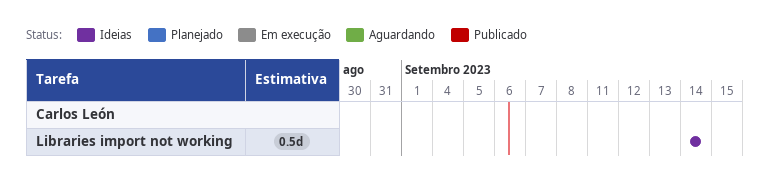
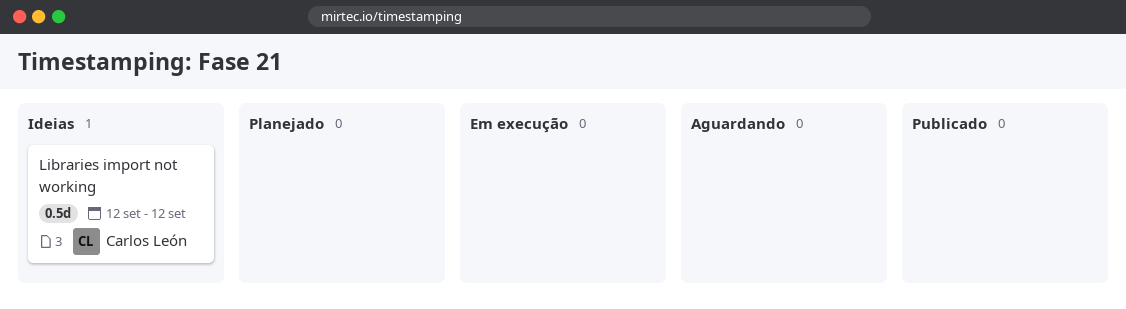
Libraries import not working, start: Sep 14 -> Sep 12
Libraries import not working, due: Sep 14 -> Sep 12

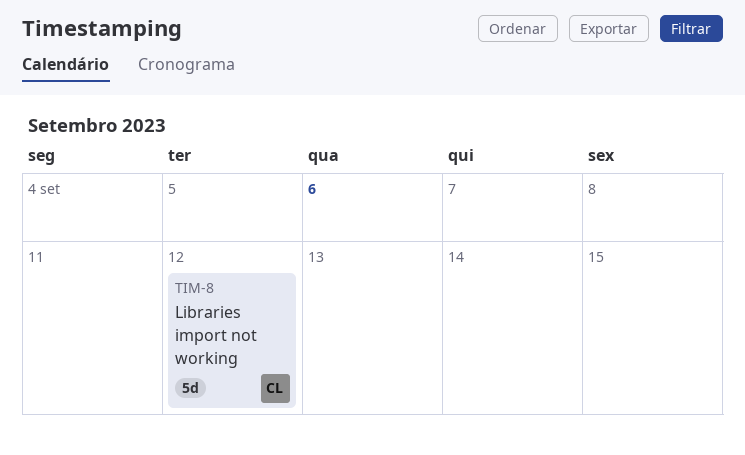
Libraries import not working, estimate: 0.5d -> 5d

